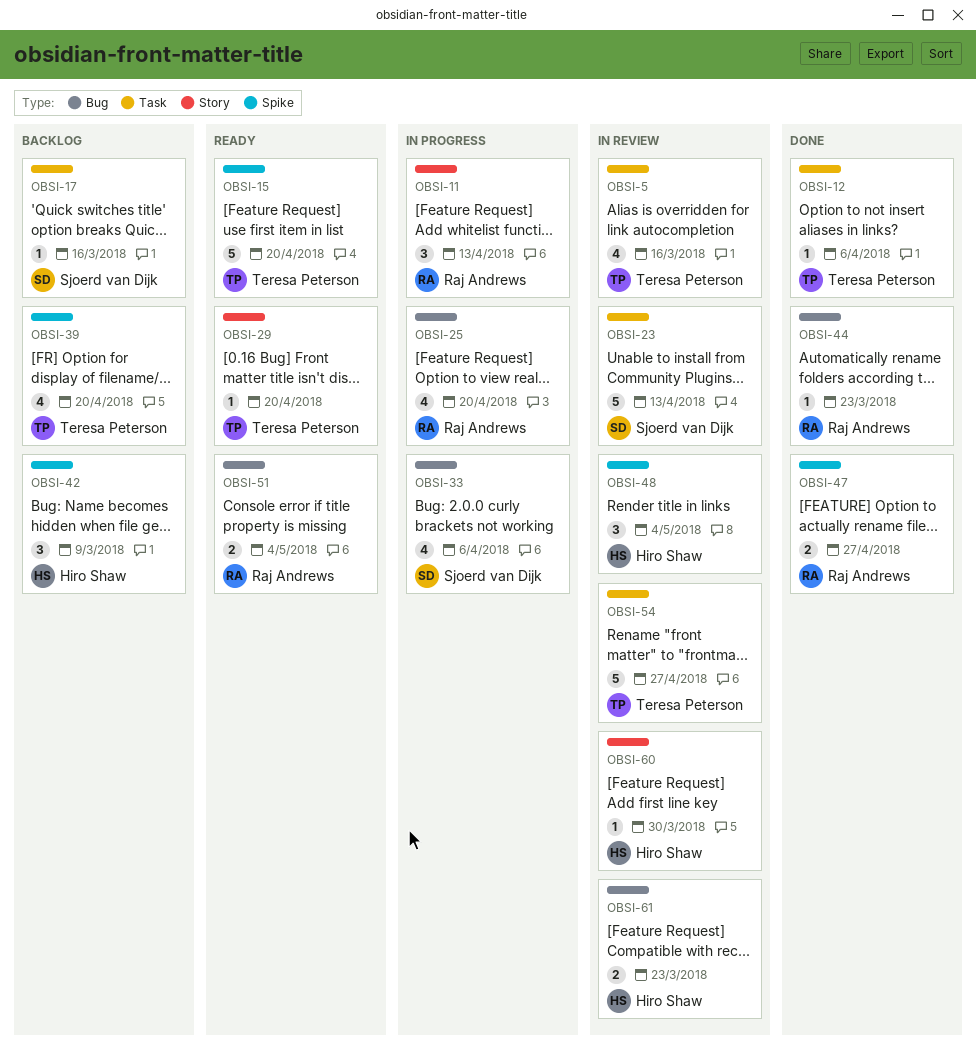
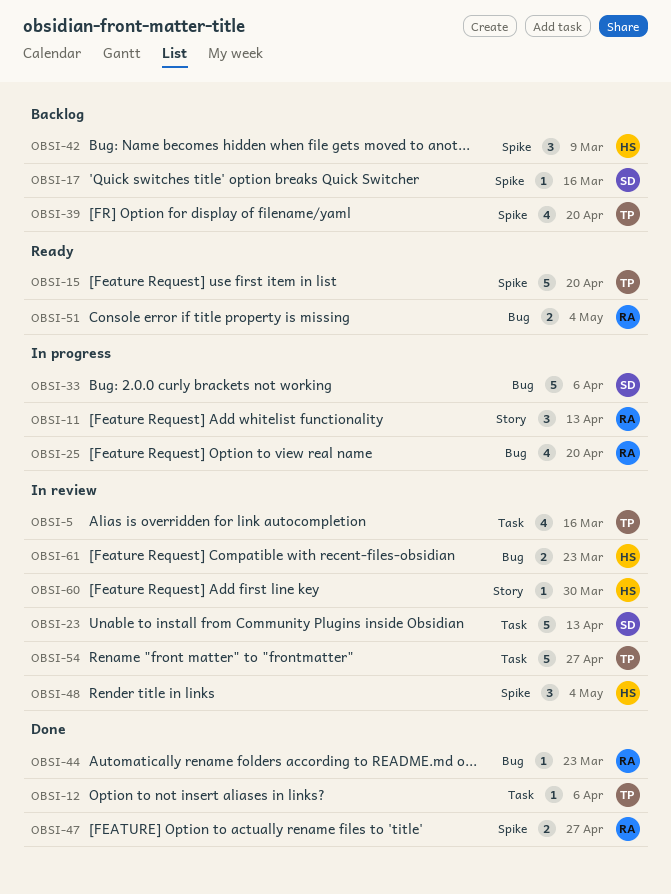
OBSI-17, label: Task -> Spike
OBSI-29: present -> none
OBSI-33, estimate: 4 -> 5

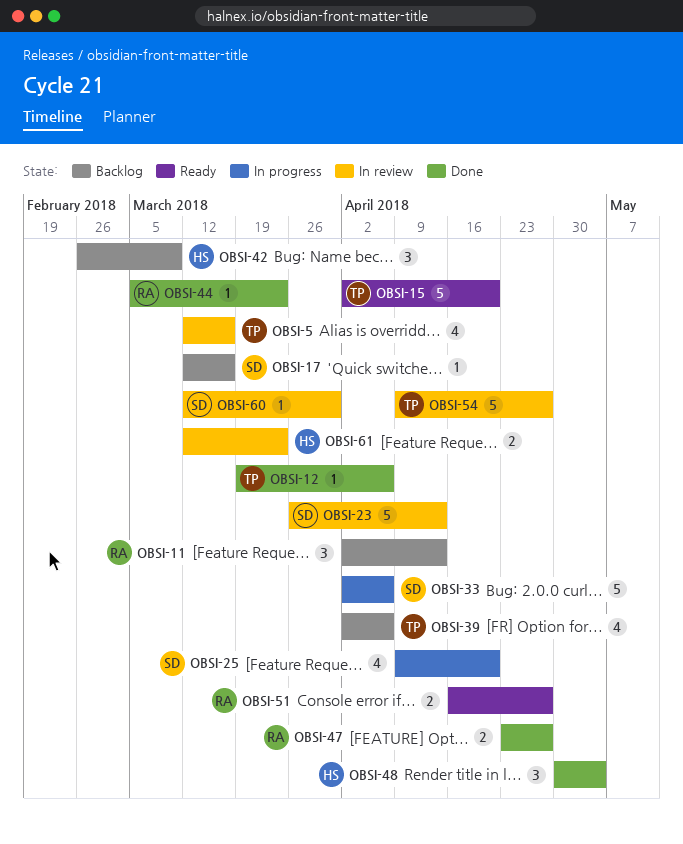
OBSI-11, status: In progress -> Backlog
OBSI-25, owner: RA -> SD
OBSI-39, due: Apr 20 -> Apr 6
OBSI-48, status: In review -> Done
OBSI-51, due: May 4 -> Apr 27
OBSI-60, owner: HS -> SD

